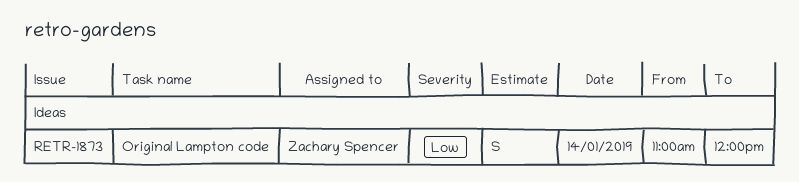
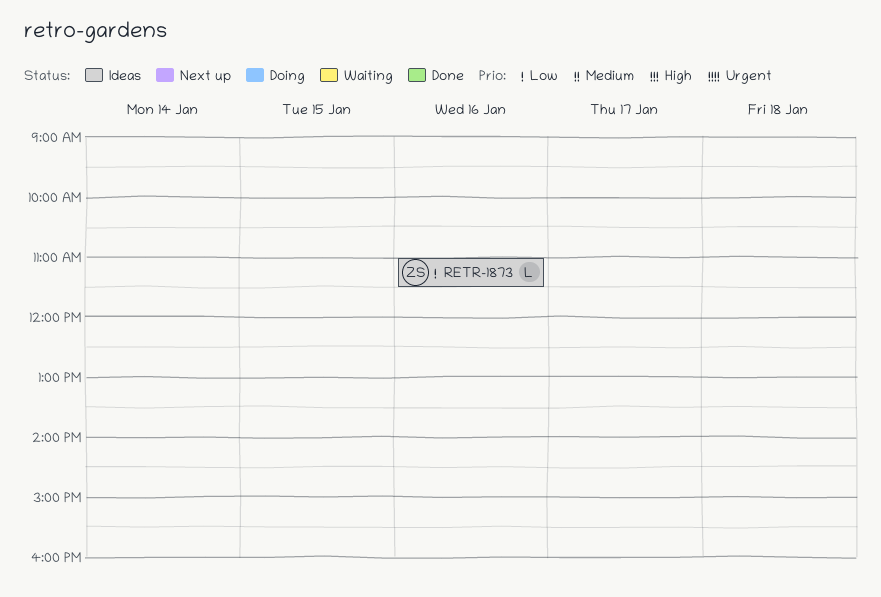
RETR-1873, estimate: S -> L
RETR-1873, day: Jan 14 -> Jan 16
RETR-1873, ends: 12:00 -> 11:30

